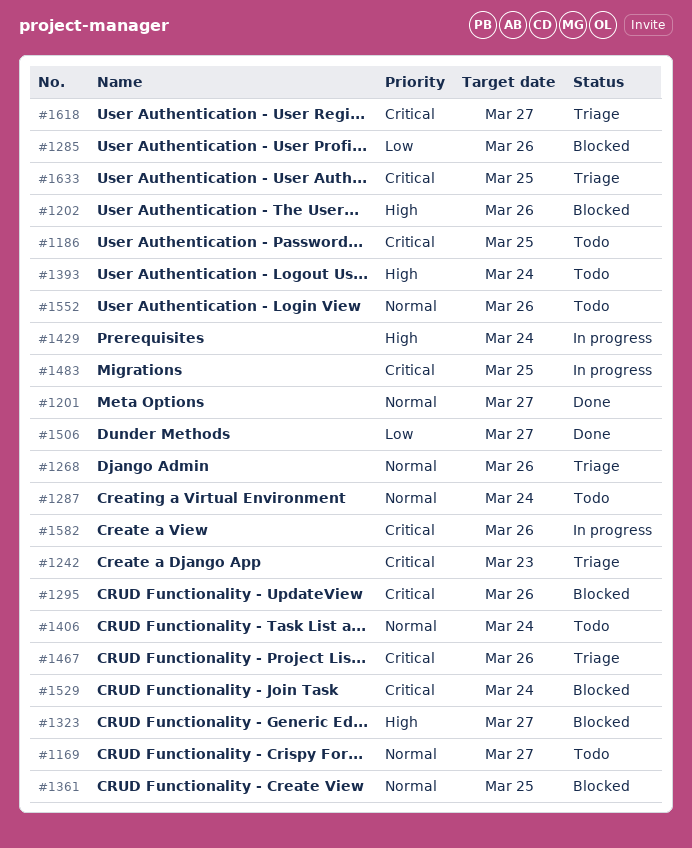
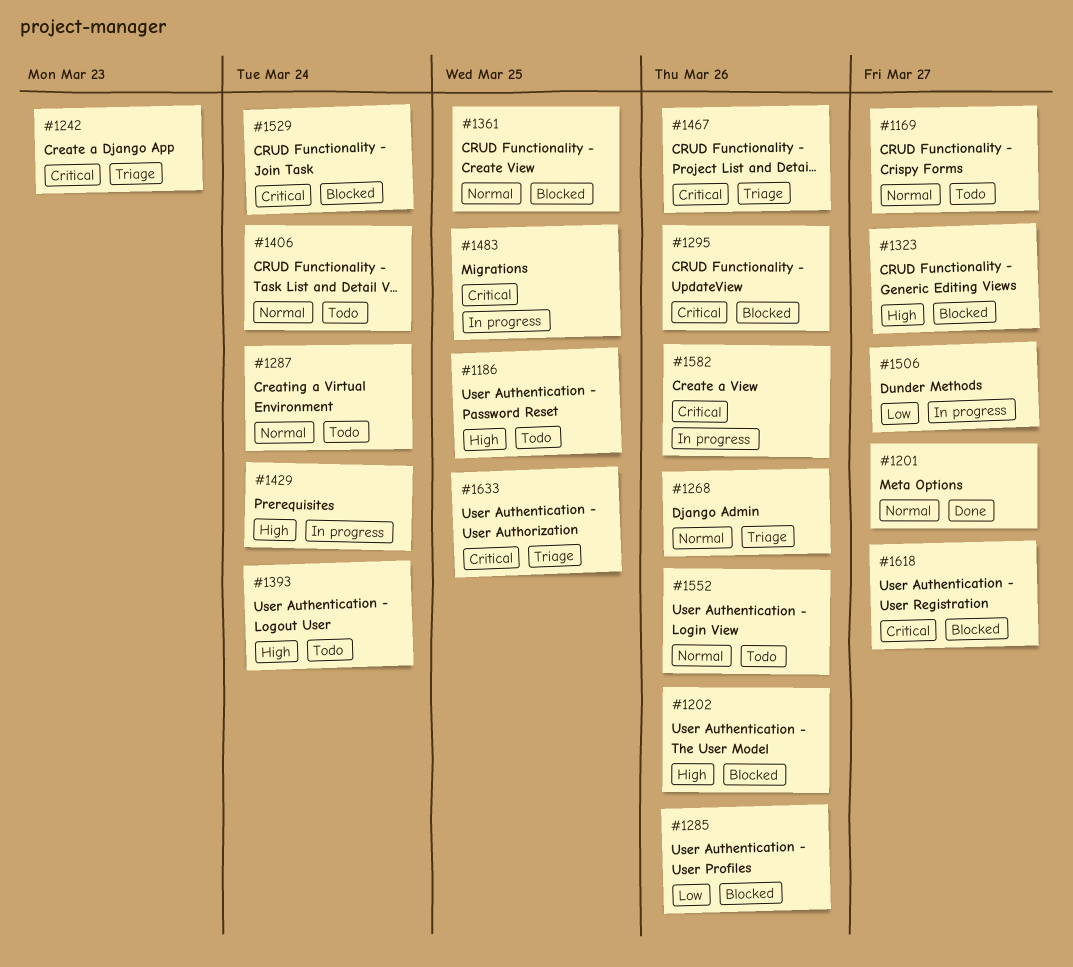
#1186, priority: Critical -> High
#1506, status: Done -> In progress
#1618, status: Triage -> Blocked

